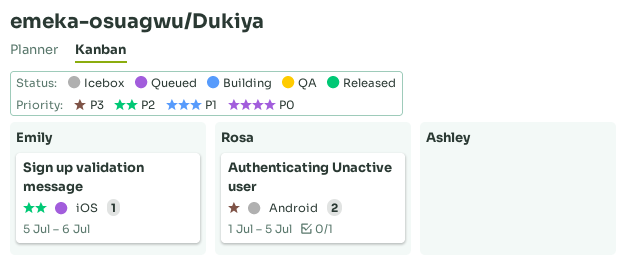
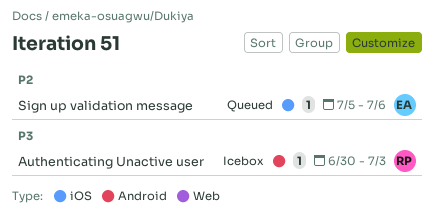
Authenticating Unactive user, estimate: 2 -> 1
Authenticating Unactive user, start: Jul 1 -> Jun 30
Authenticating Unactive user, due: Jul 5 -> Jul 3

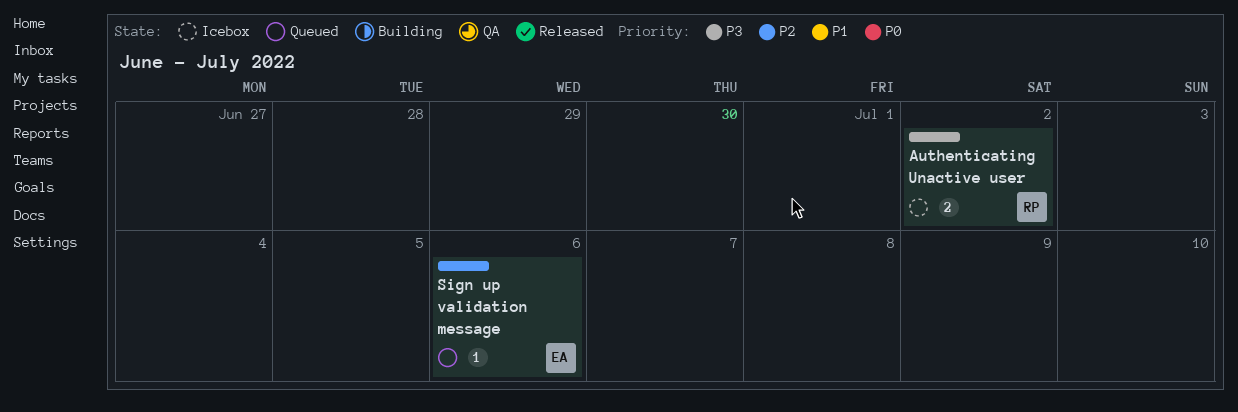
Authenticating Unactive user, estimate: 1 -> 2
Authenticating Unactive user, due: Jul 3 -> Jul 2

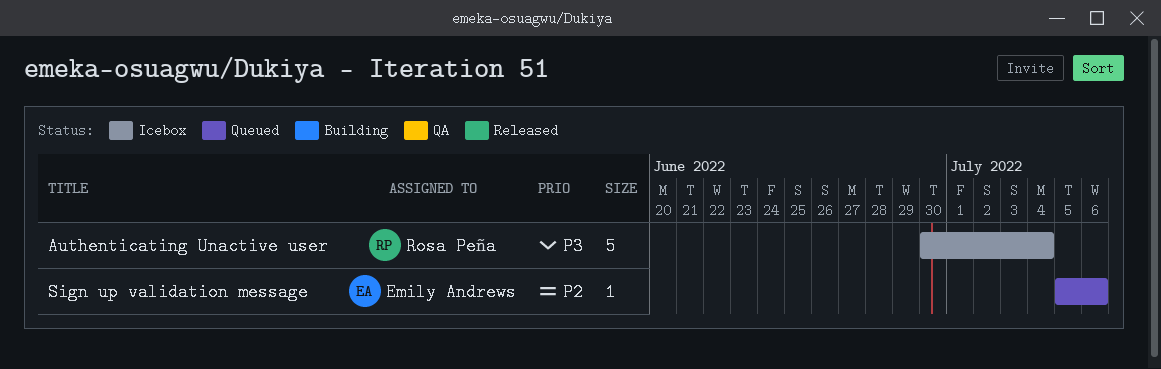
Authenticating Unactive user, estimate: 2 -> 5
Authenticating Unactive user, due: Jul 2 -> Jul 4

